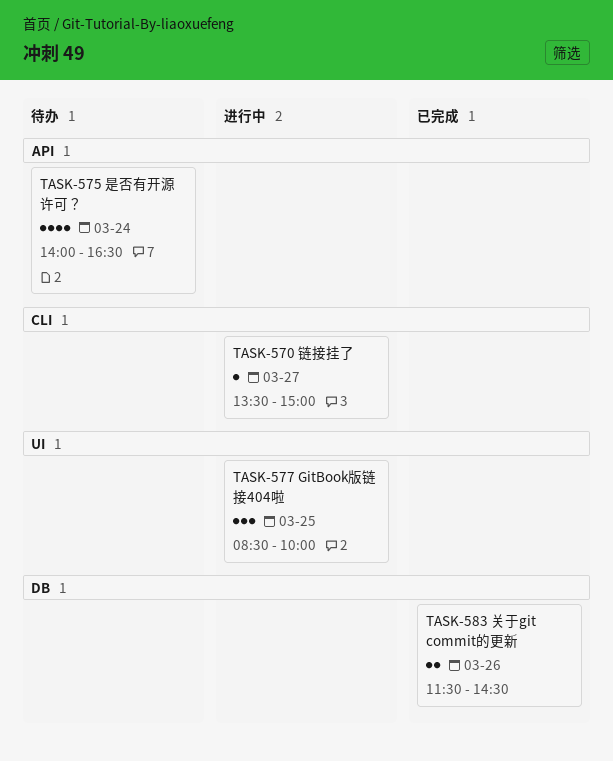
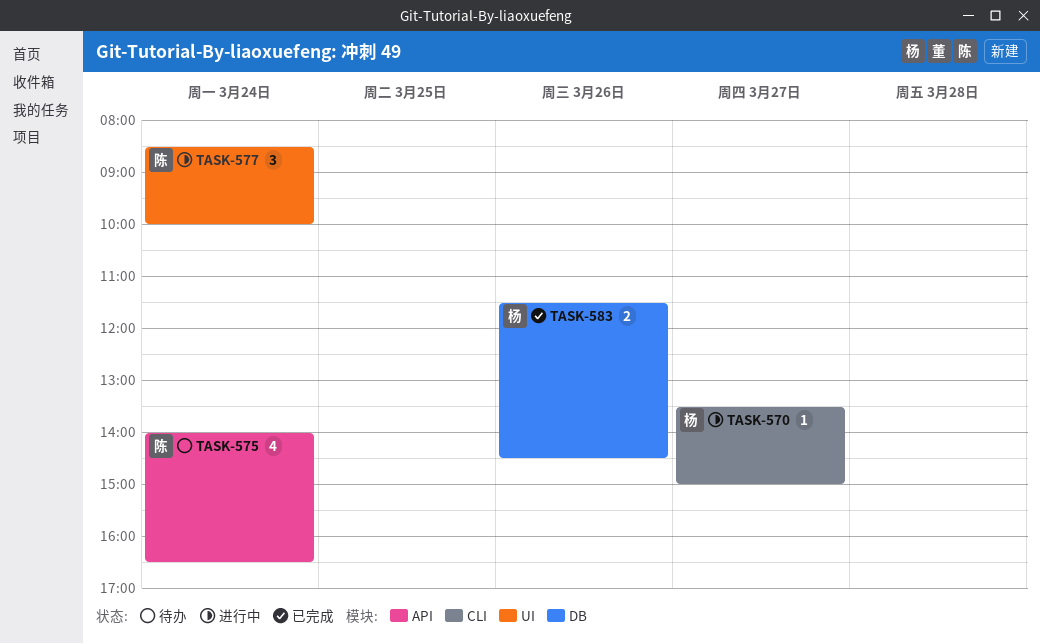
TASK-577, day: Mar 25 -> Mar 24

